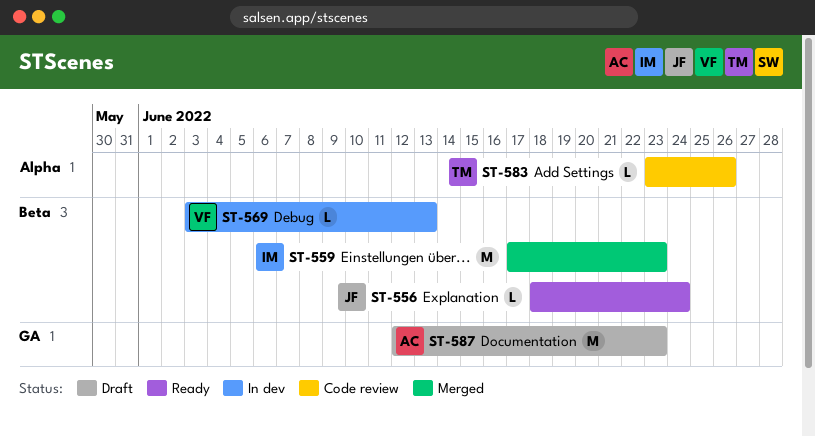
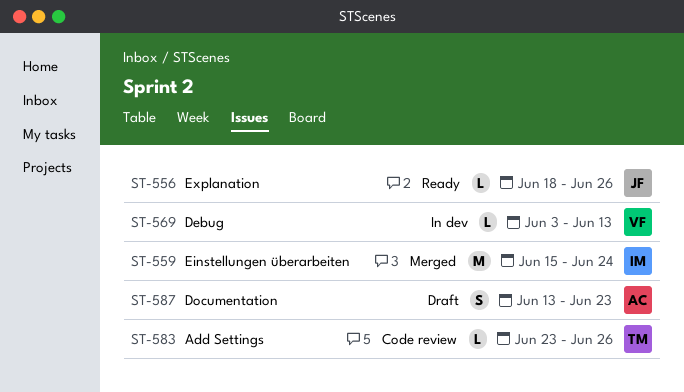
ST-556, due: Jun 24 -> Jun 26
ST-559, start: Jun 17 -> Jun 15
ST-559, due: Jun 23 -> Jun 24
ST-587, estimate: M -> S
ST-587, start: Jun 12 -> Jun 13

